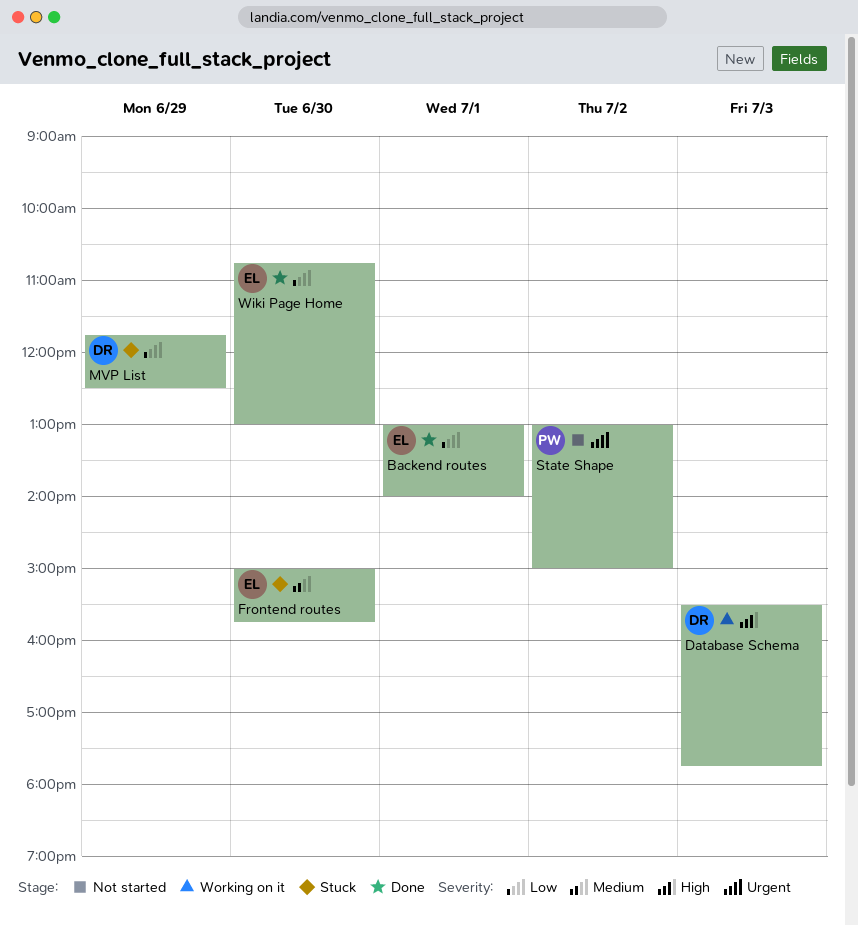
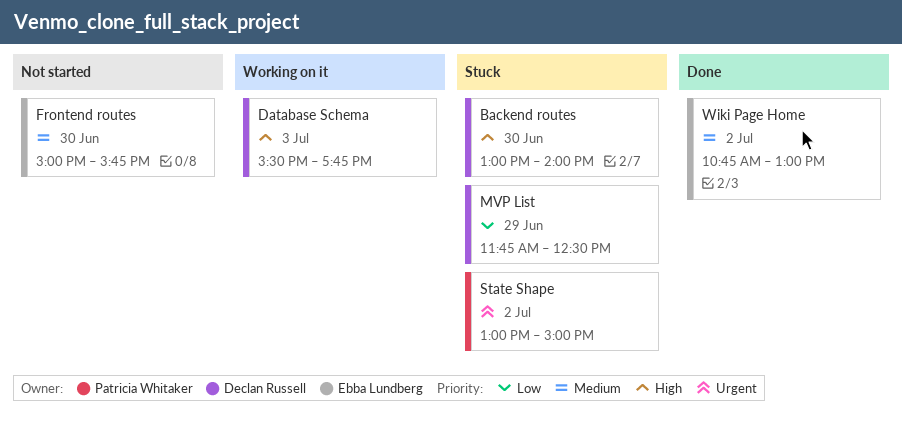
Backend routes, status: Done -> Stuck
Backend routes, owner: Ebba Lundberg -> Declan Russell
Backend routes, priority: Low -> High
Backend routes, day: Jul 1 -> Jun 30
Frontend routes, status: Stuck -> Not started
State Shape, status: Not started -> Stuck
Wiki Page Home, priority: Low -> Medium
Wiki Page Home, day: Jun 30 -> Jul 2

